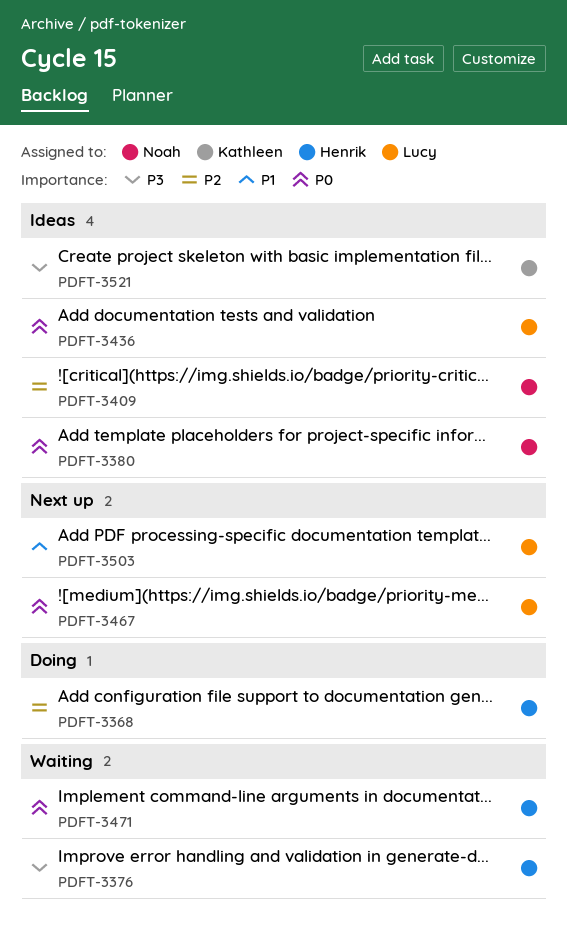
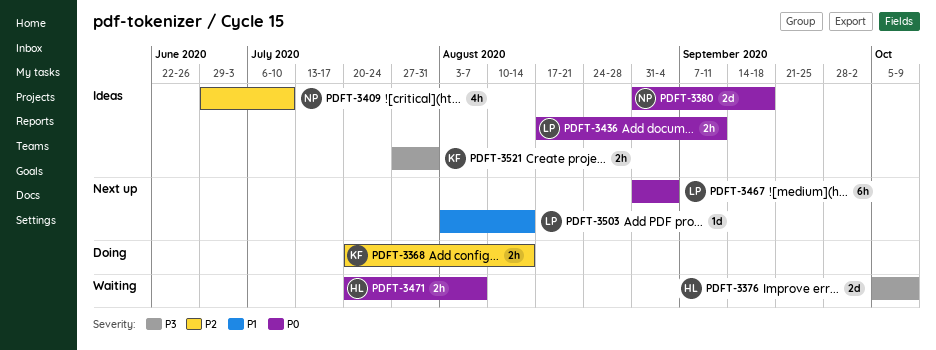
PDFT-3368, owner: Henrik -> Kathleen

